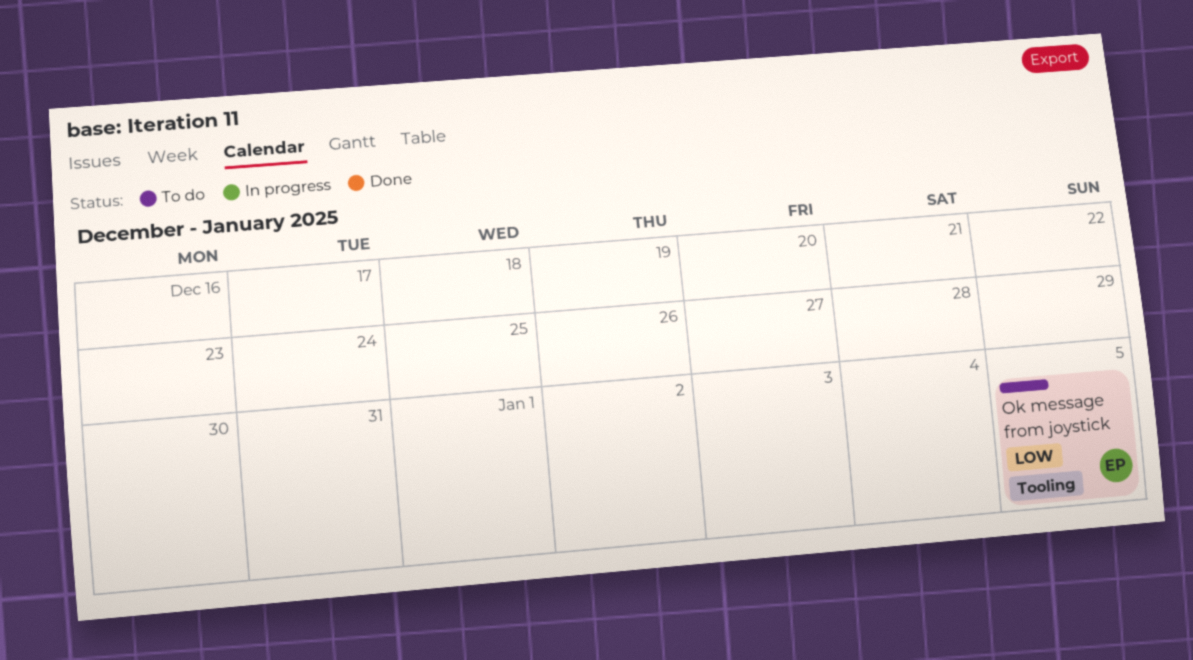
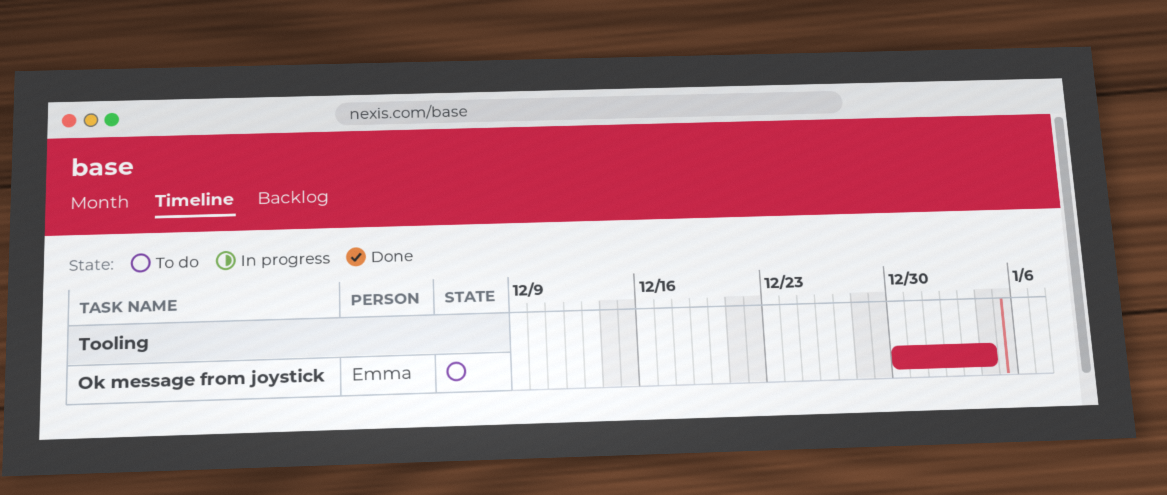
Ok message from joystick, due: Jan 5 -> Jan 4

